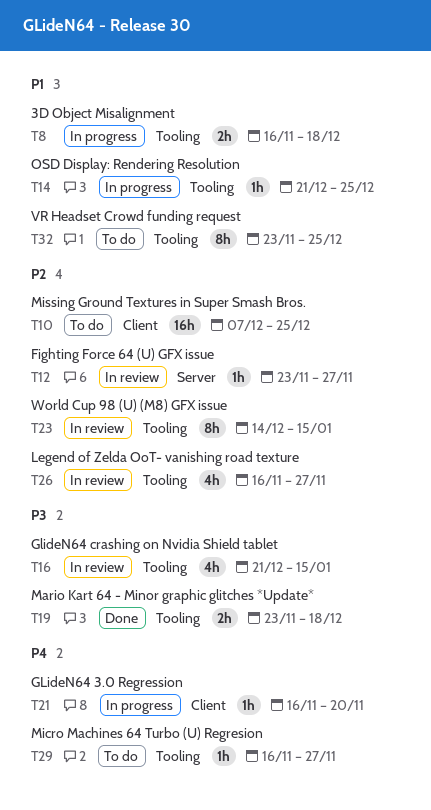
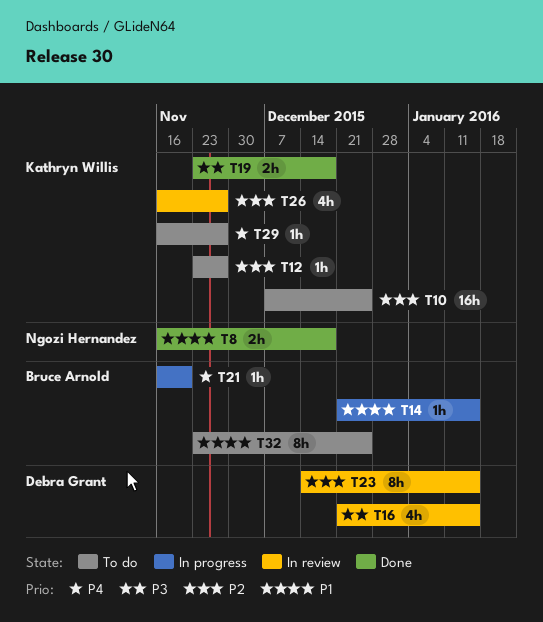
T8, status: In progress -> Done
T12, status: In review -> To do
T14, due: Dec 25 -> Jan 15

